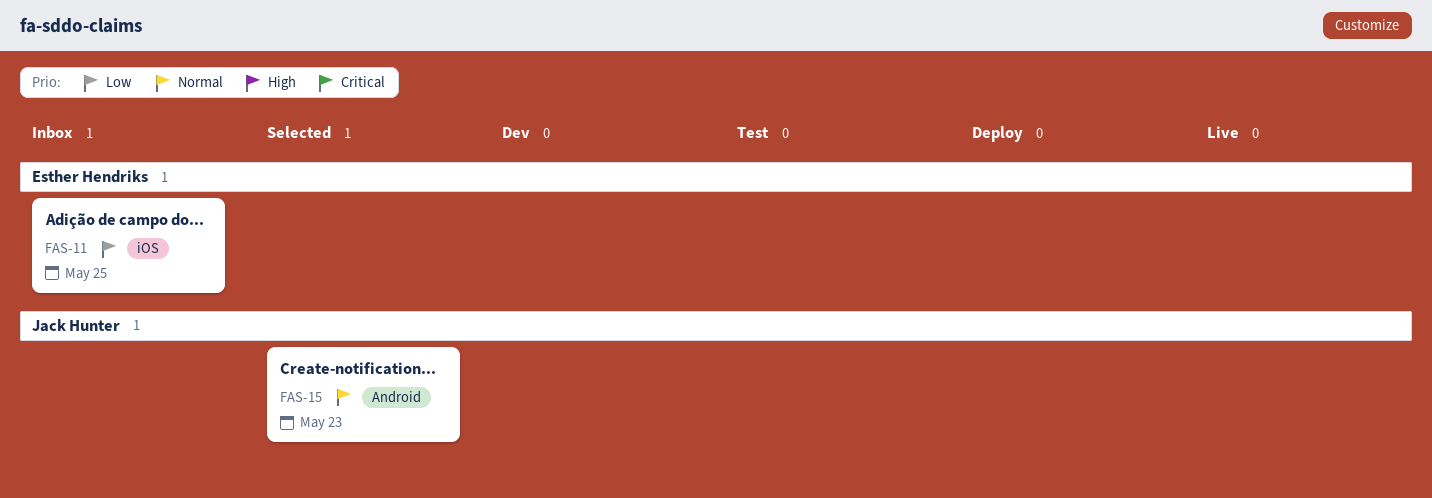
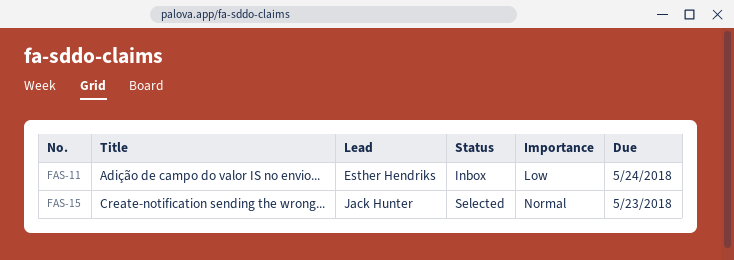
FAS-11, due: May 25 -> May 24

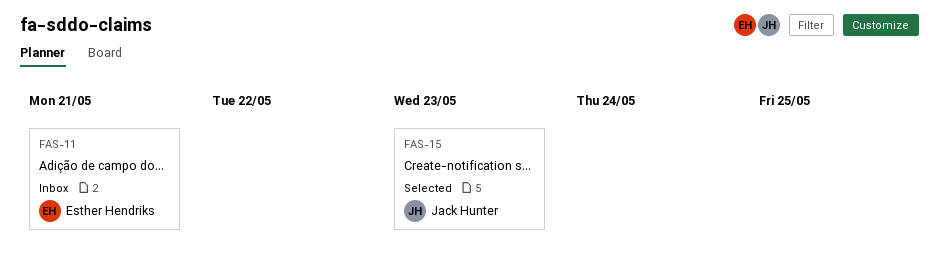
FAS-11, due: May 24 -> May 21

